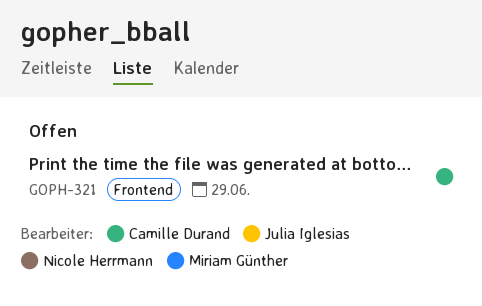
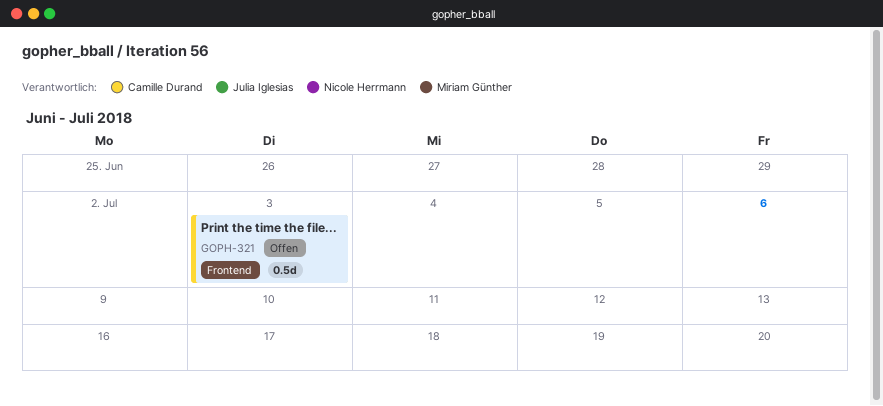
GOPH-321, due: Jun 29 -> Jul 3

